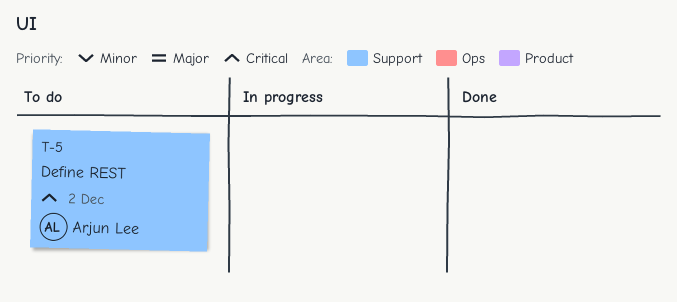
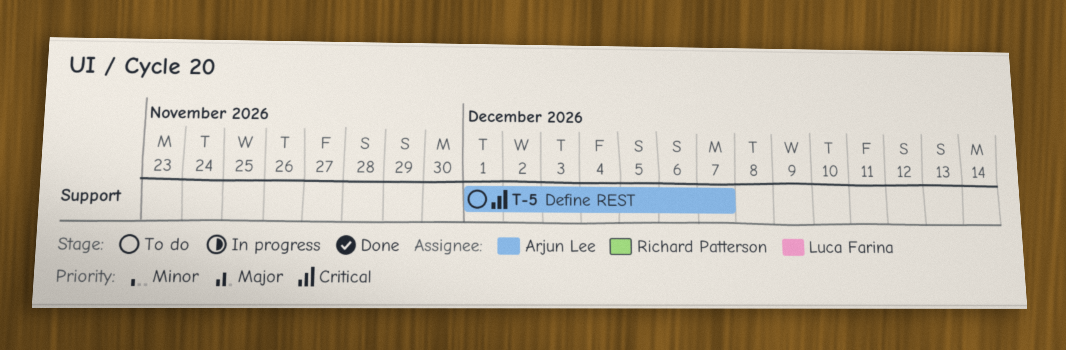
T-5, due: Dec 2 -> Dec 7

